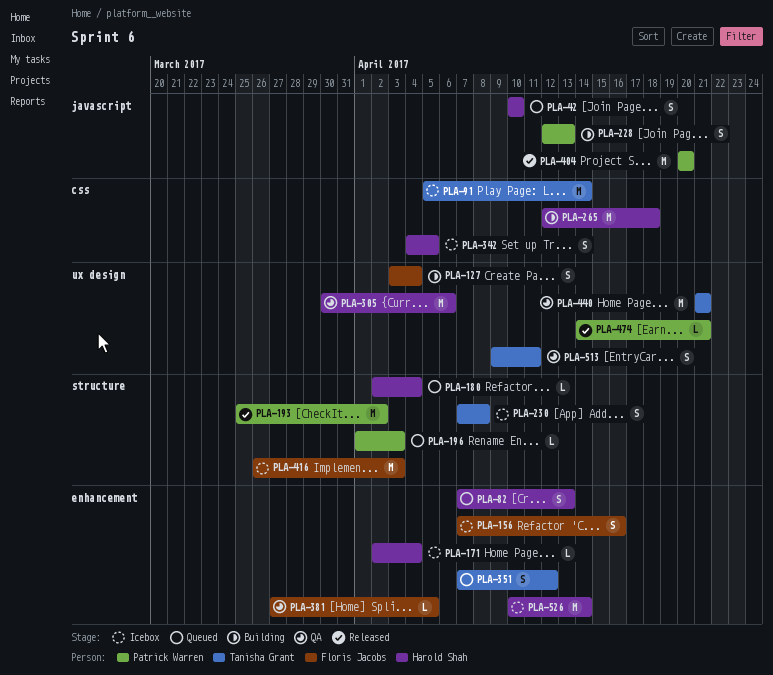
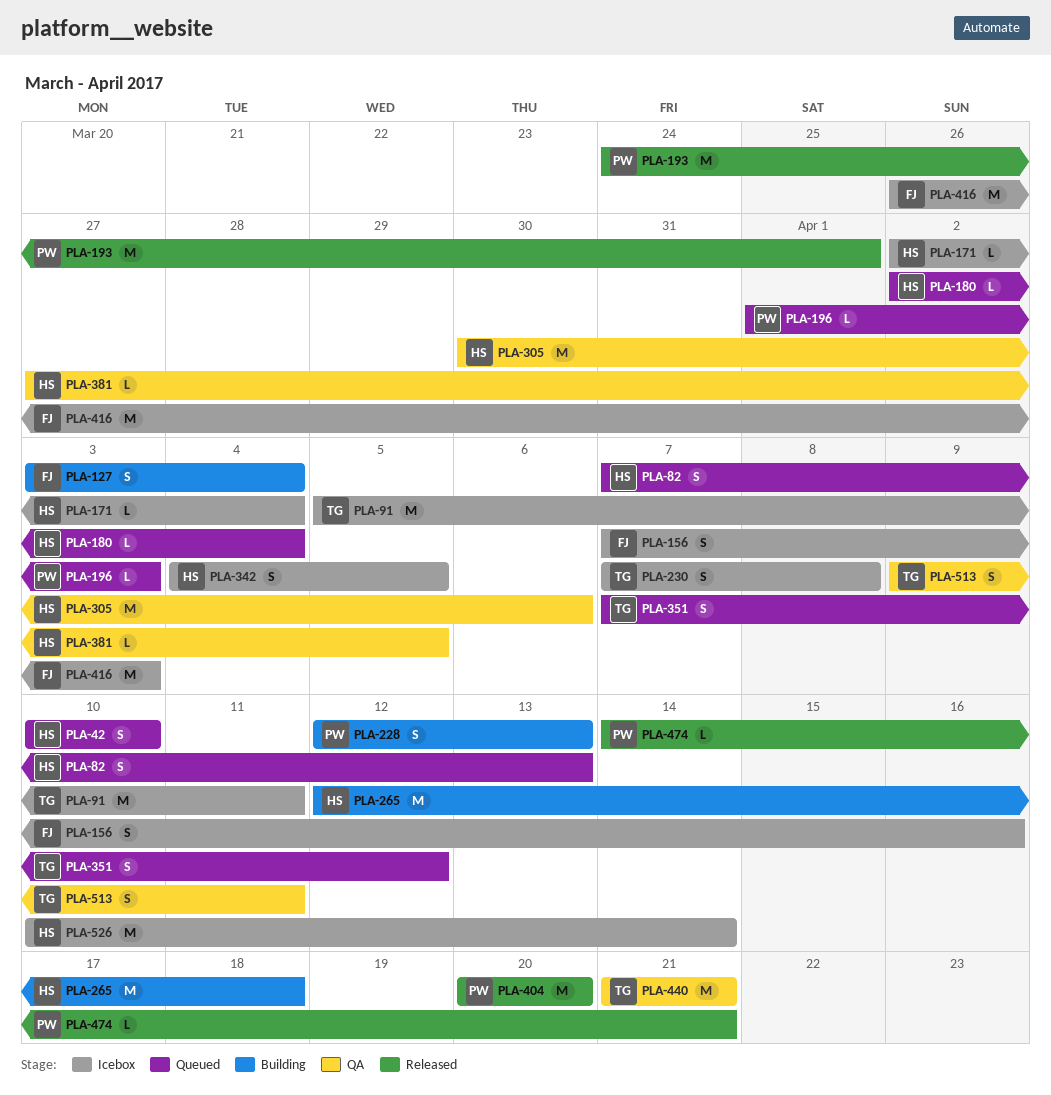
PLA-91, due: Apr 14 -> Apr 11
PLA-193, start: Mar 25 -> Mar 24
PLA-193, due: Apr 2 -> Apr 1
PLA-381, owner: Floris Jacobs -> Harold Shah

